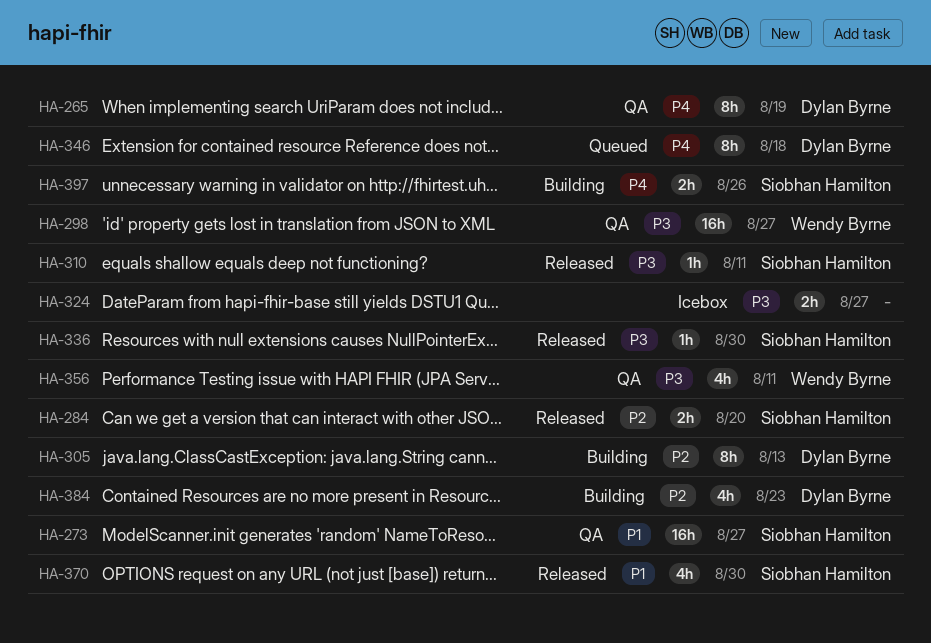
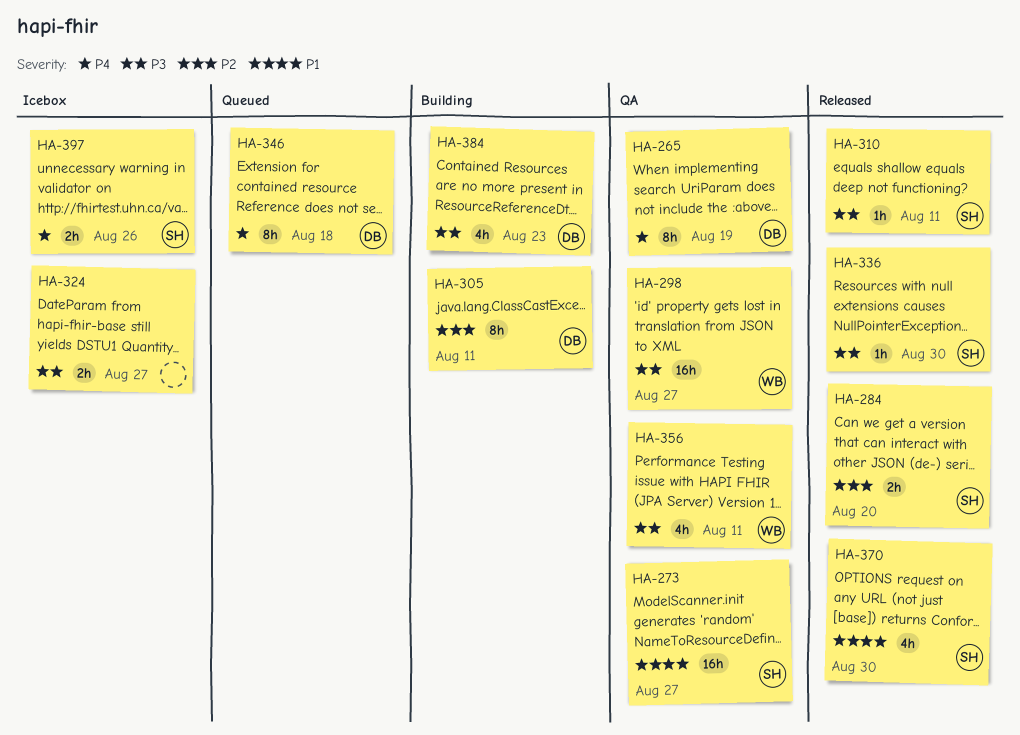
HA-305, due: Aug 13 -> Aug 11
HA-384, priority: P2 -> P3
HA-397, status: Building -> Icebox

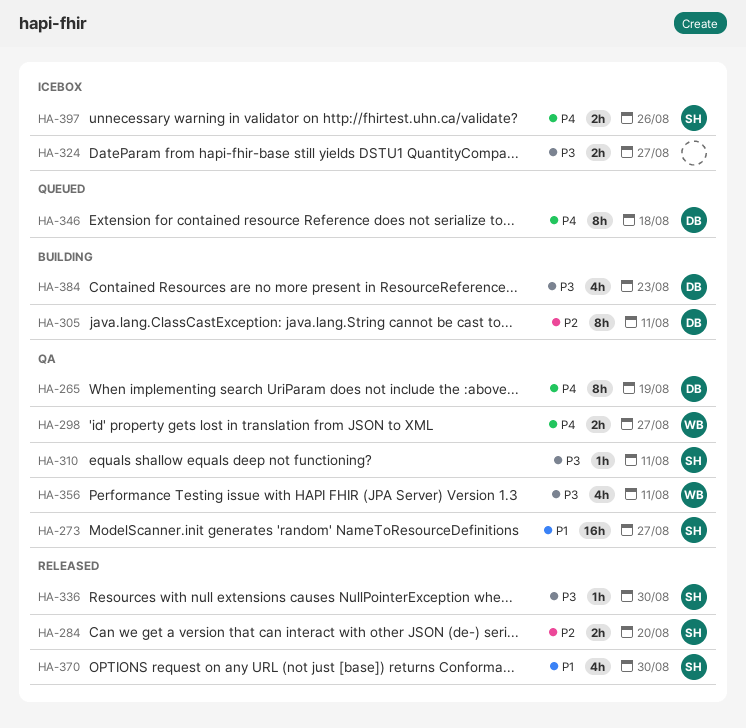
HA-298, priority: P3 -> P4
HA-298, estimate: 16h -> 2h
HA-310, status: Released -> QA

